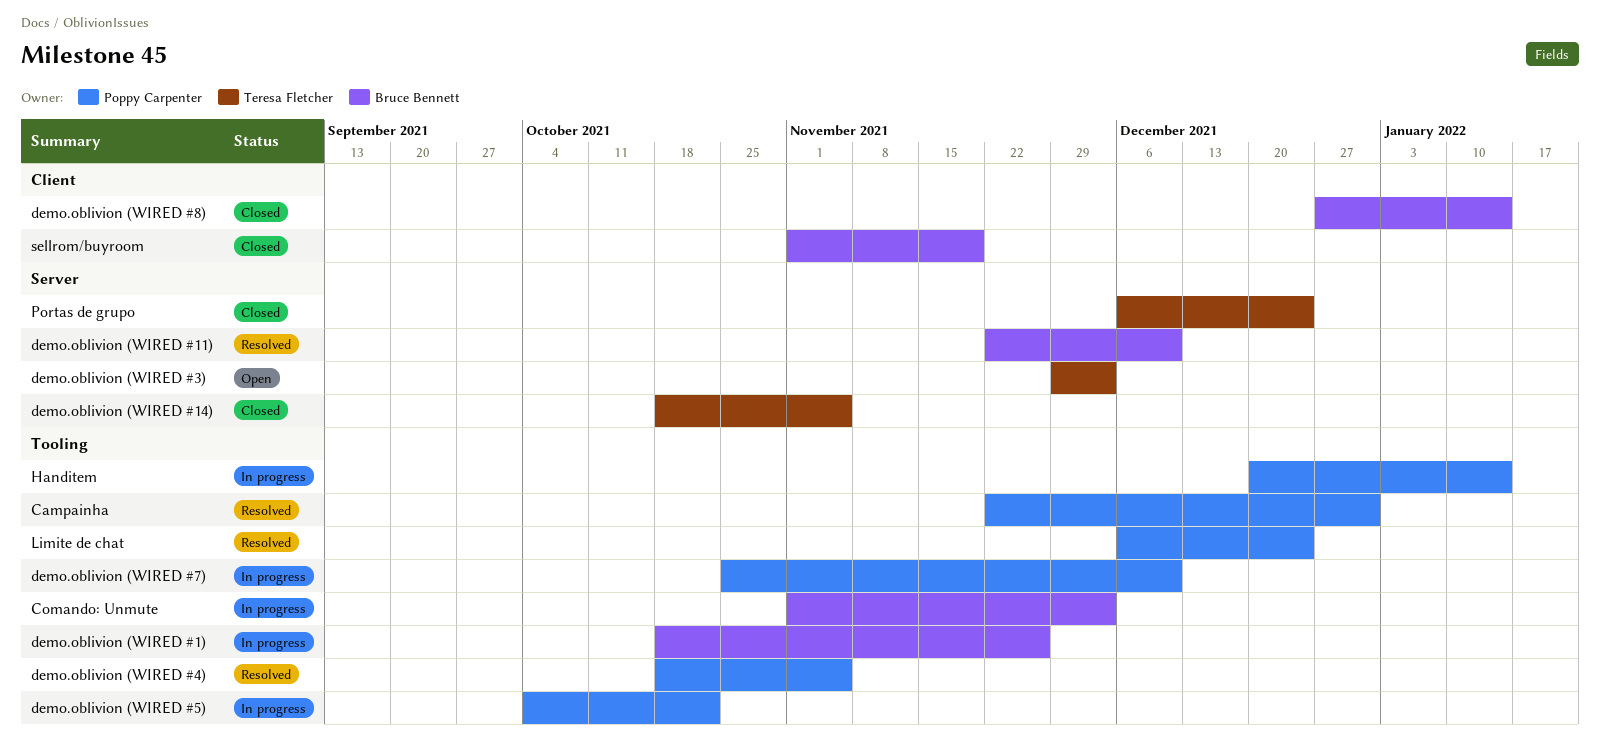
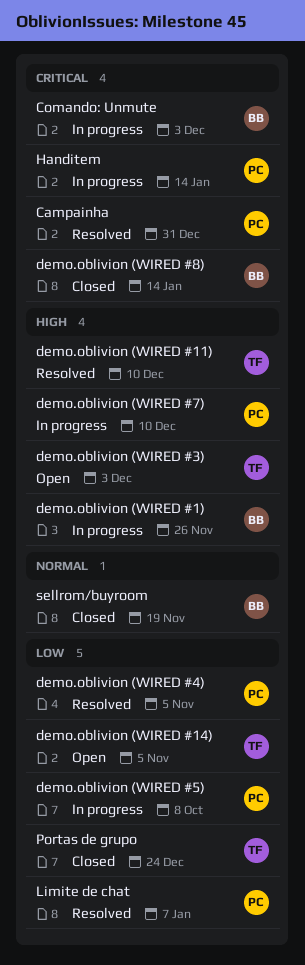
demo.oblivion (WIRED #11), owner: Bruce Bennett -> Teresa Fletcher
demo.oblivion (WIRED #14), status: Closed -> Open
demo.oblivion (WIRED #5), due: Oct 22 -> Oct 8
Limite de chat, due: Dec 24 -> Jan 7

